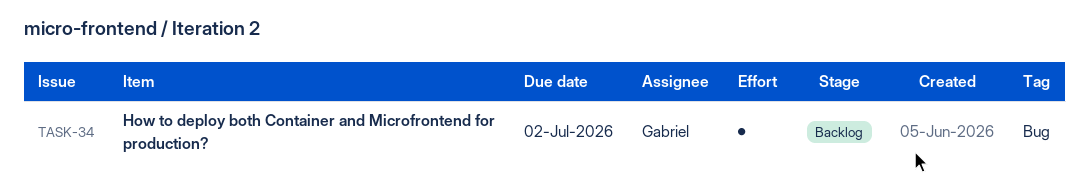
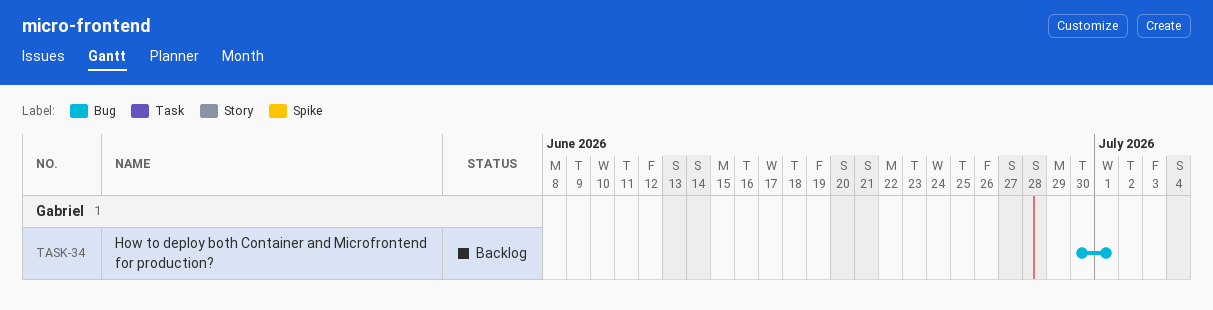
TASK-34, due: Jul 2 -> Jul 1

